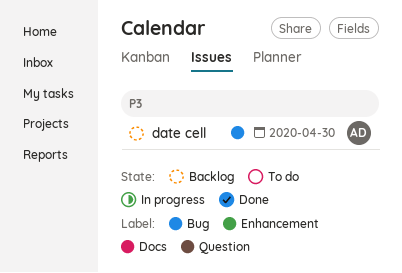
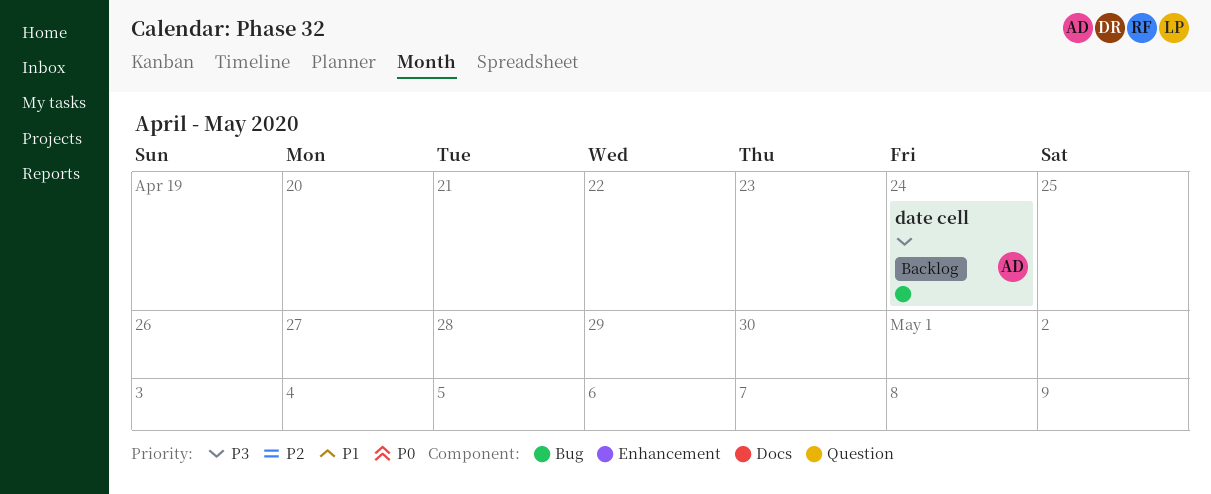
date cell, due: Apr 30 -> Apr 24

